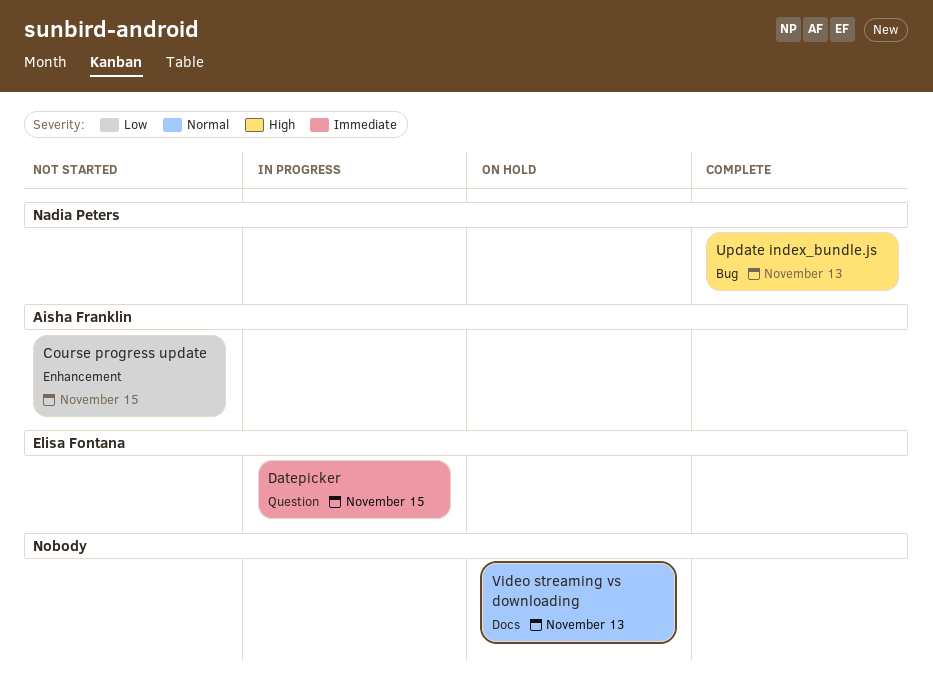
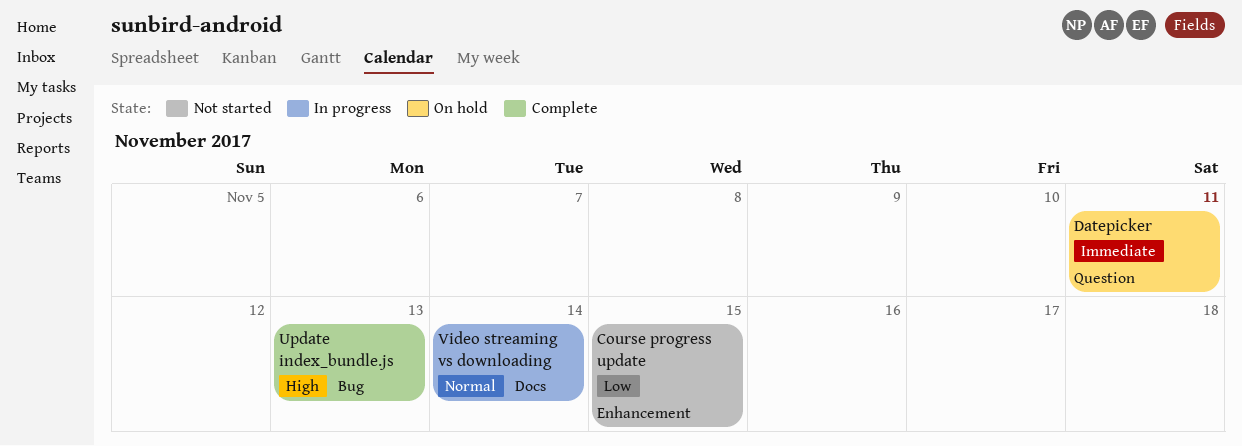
Datepicker, status: In progress -> On hold
Datepicker, due: Nov 15 -> Nov 11
Video streaming vs downloading, status: On hold -> In progress
Video streaming vs downloading, due: Nov 13 -> Nov 14

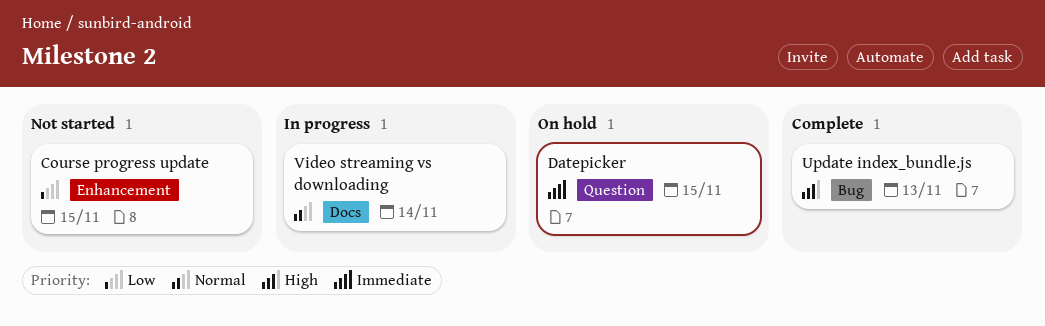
Datepicker, due: Nov 11 -> Nov 15

